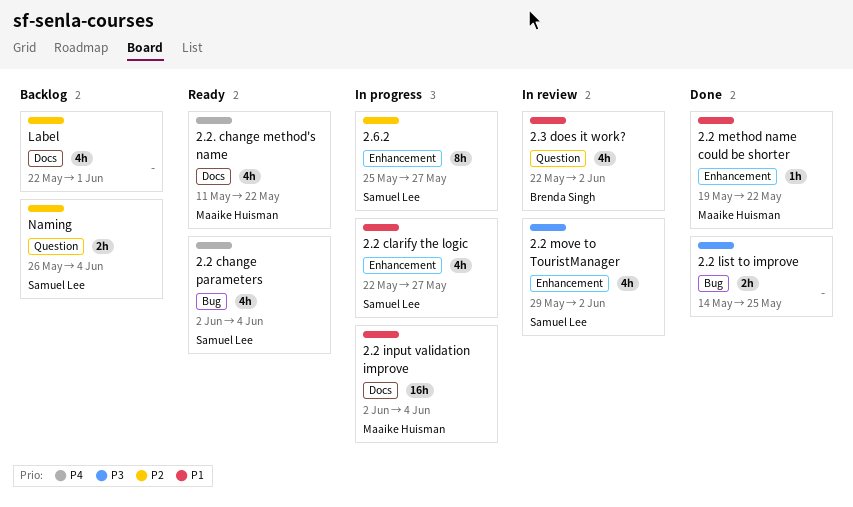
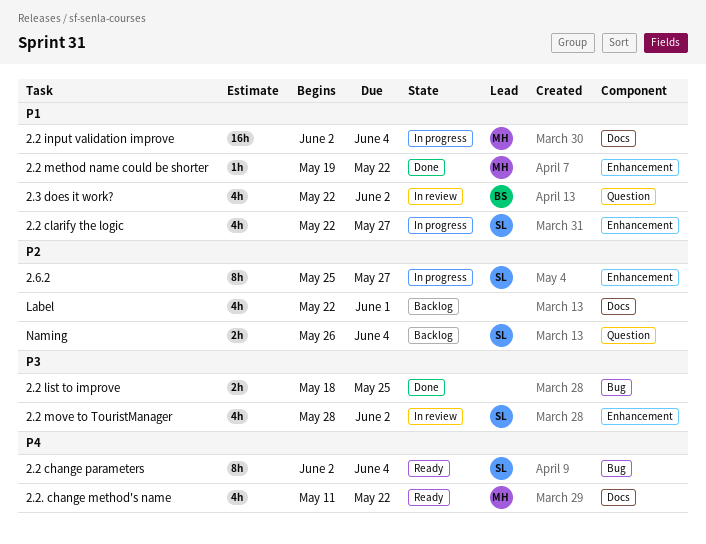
2.2 change parameters, estimate: 4h -> 8h
2.2 list to improve, start: May 14 -> May 18
2.2 move to TouristManager, start: May 29 -> May 28

